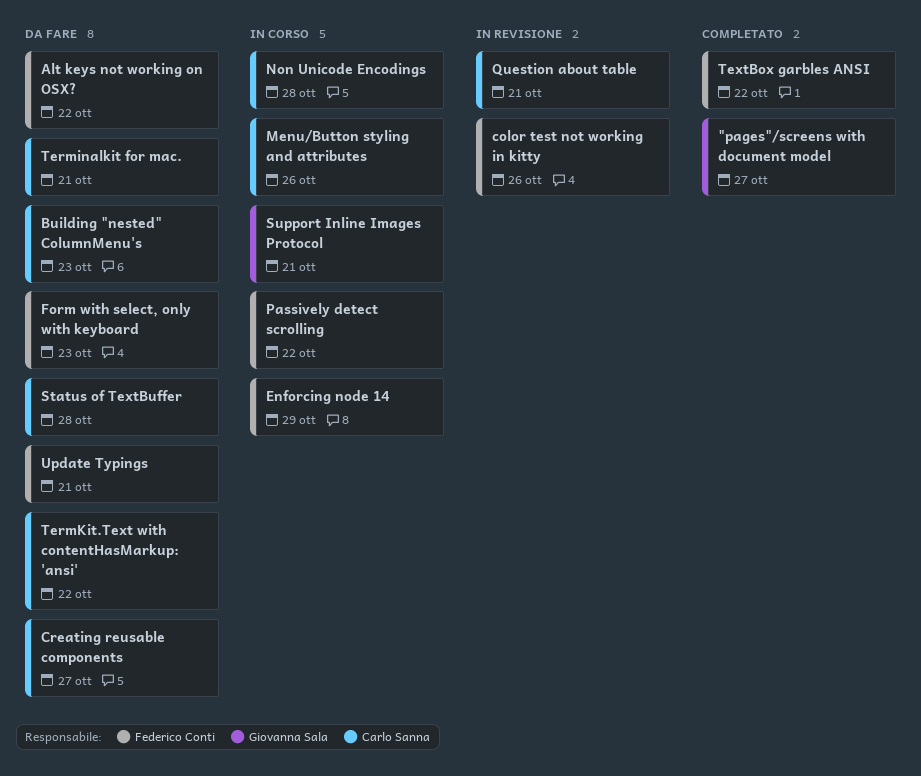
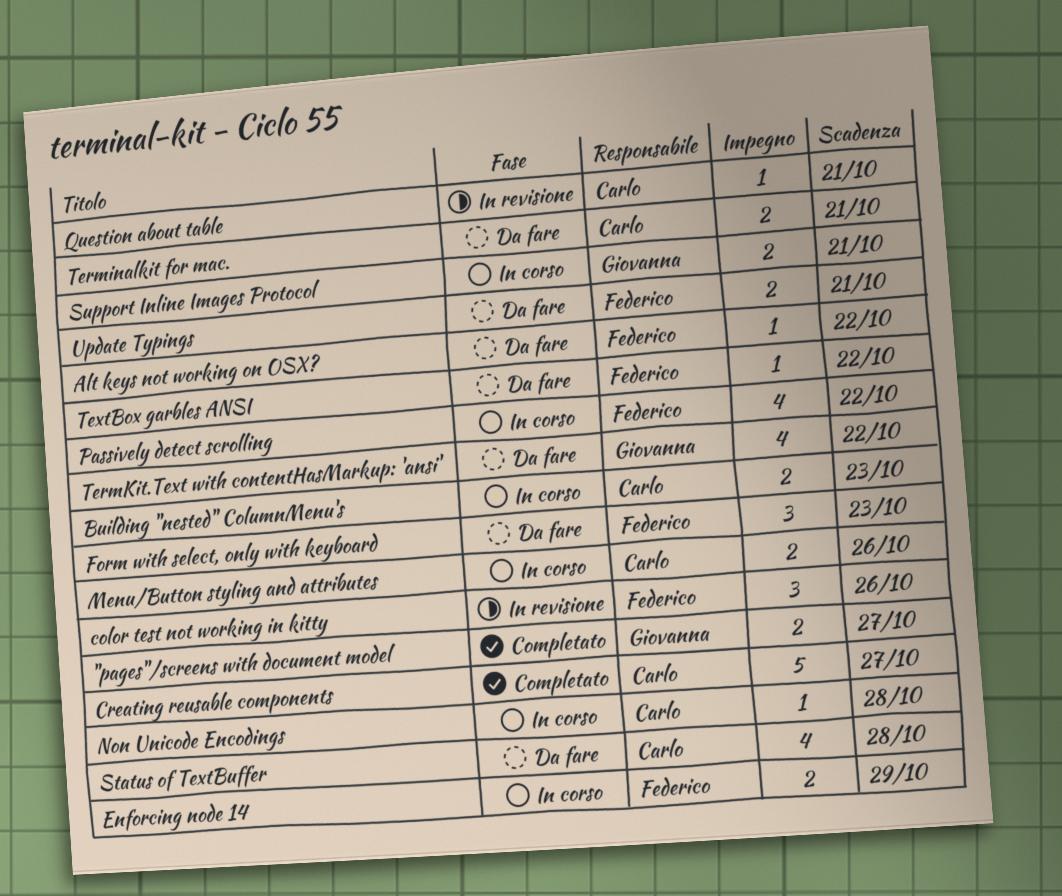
Building "nested" ColumnMenu's, status: Da fare -> In corso
Creating reusable components, status: Da fare -> Completato
TermKit.Text with contentHasMarkup: 'ansi', owner: Carlo Sanna -> Giovanna Sala
TextBox garbles ANSI, status: Completato -> Da fare

